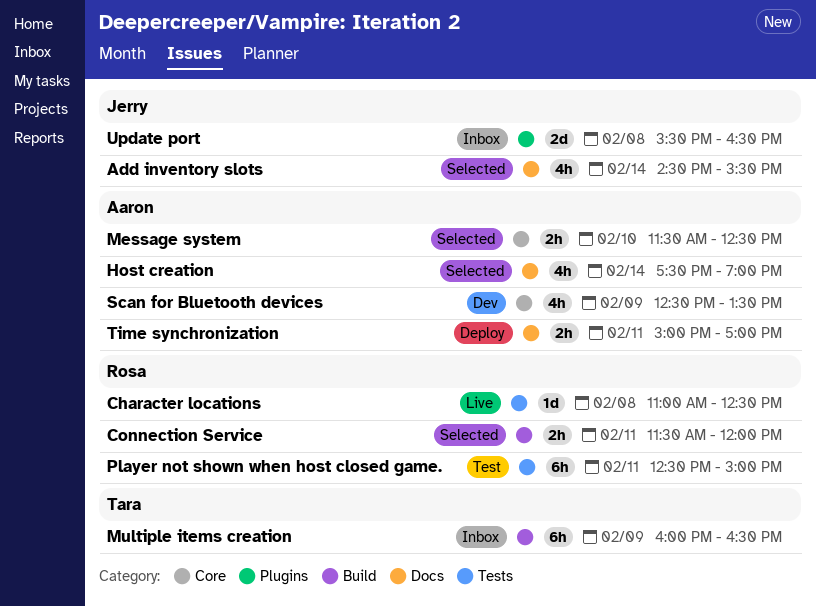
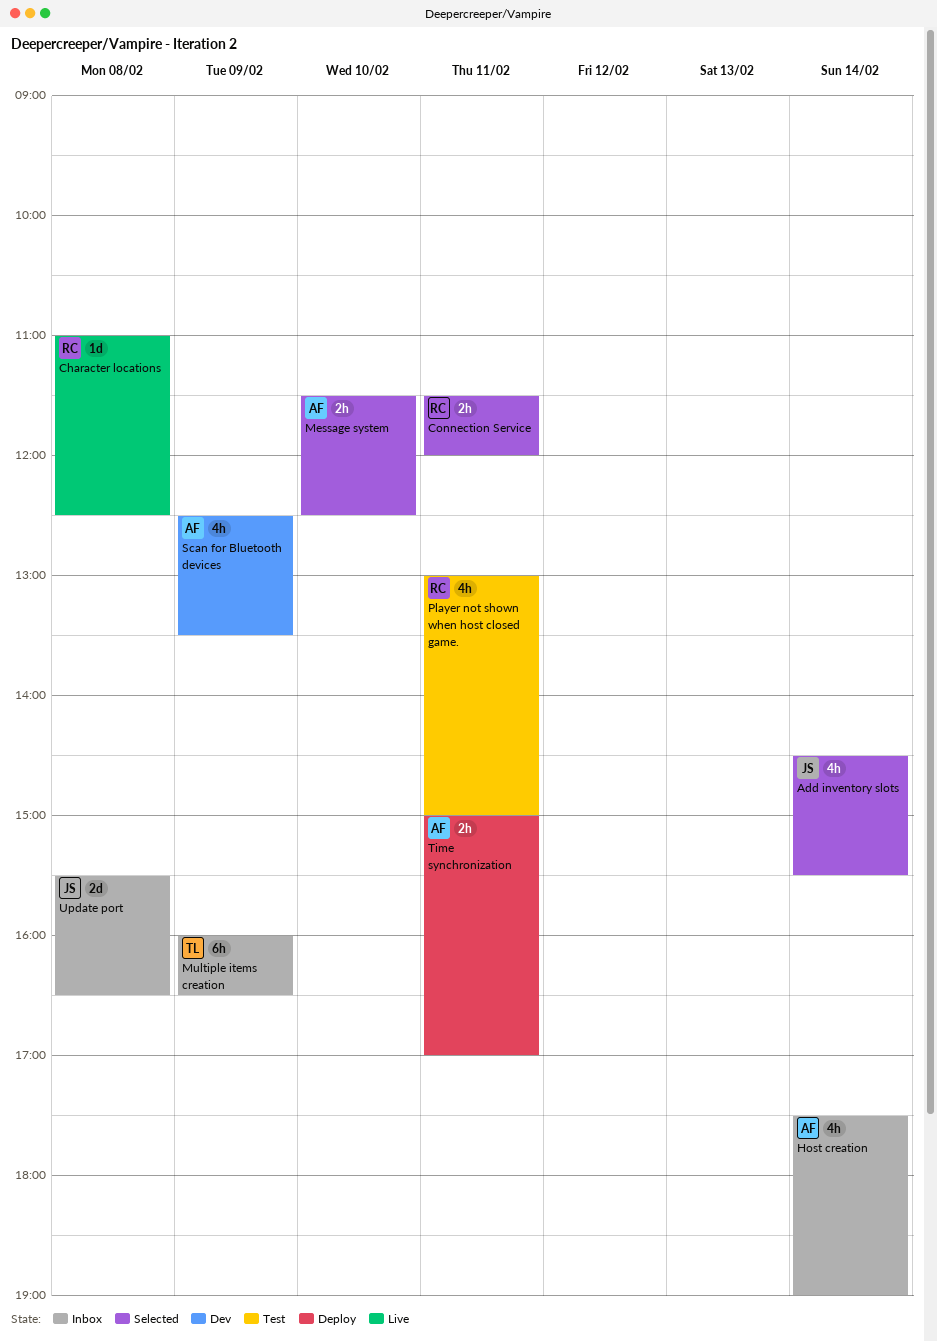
Host creation, status: Selected -> Inbox
Player not shown when host closed game., estimate: 6h -> 4h
Player not shown when host closed game., begins: 12:30 -> 13:00

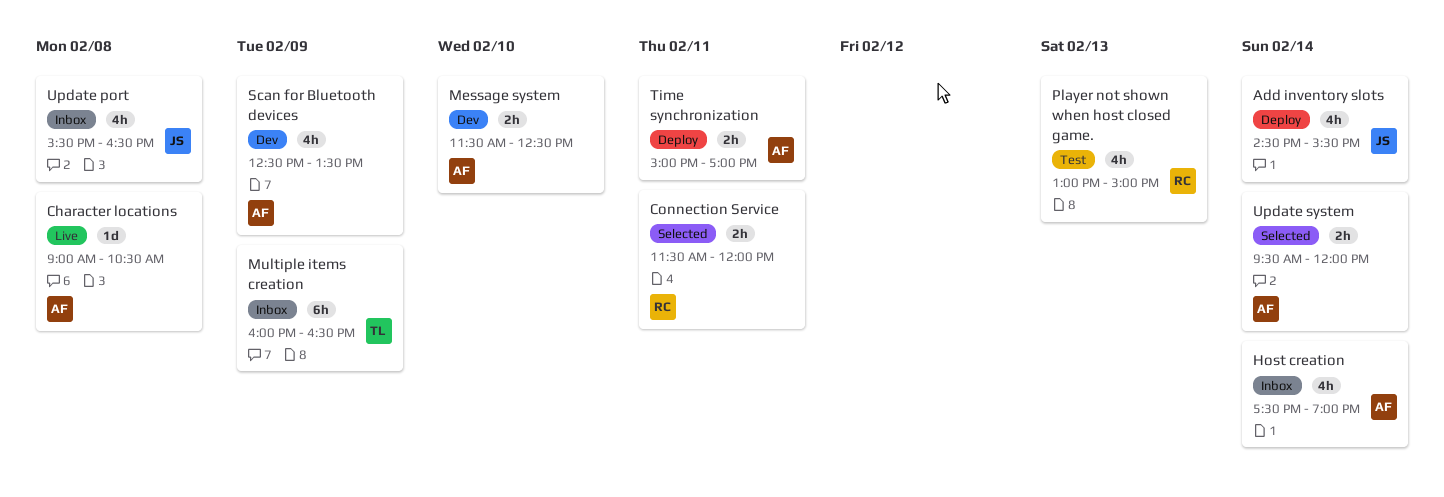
Add inventory slots, status: Selected -> Deploy
Character locations, owner: RC -> AF
Character locations, begins: 11:00 -> 09:00
Character locations, ends: 12:30 -> 10:30
Message system, status: Selected -> Dev
Player not shown when host closed game., day: Feb 11 -> Feb 13
Update port, estimate: 2d -> 4h
Update system: none -> present

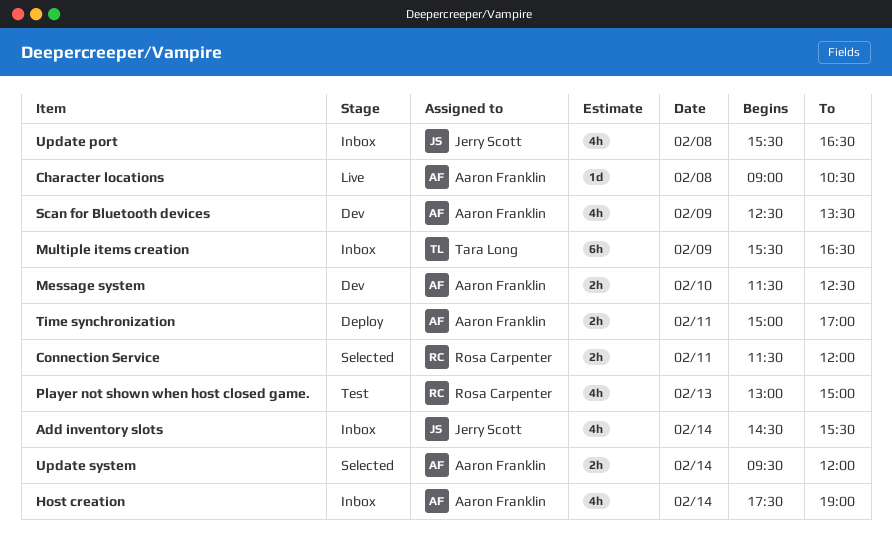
Add inventory slots, status: Deploy -> Inbox
Multiple items creation, begins: 16:00 -> 15:30

